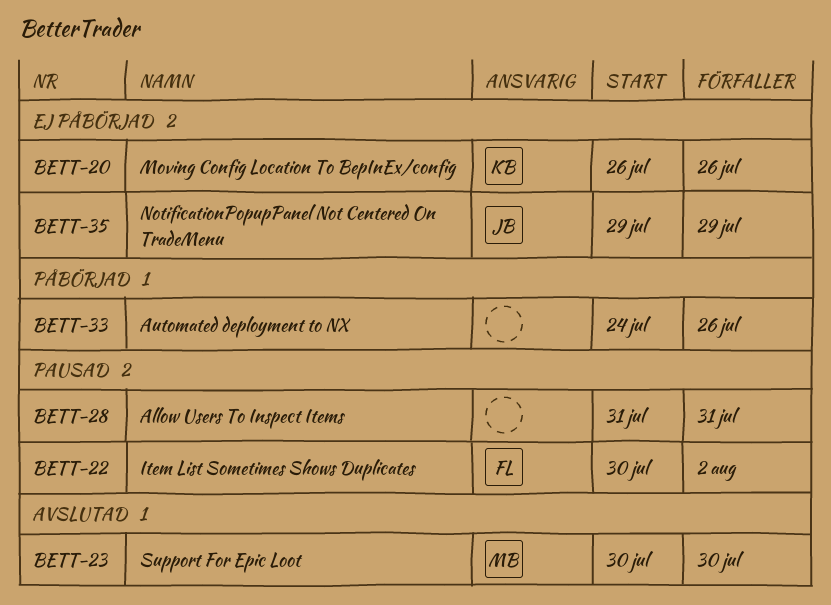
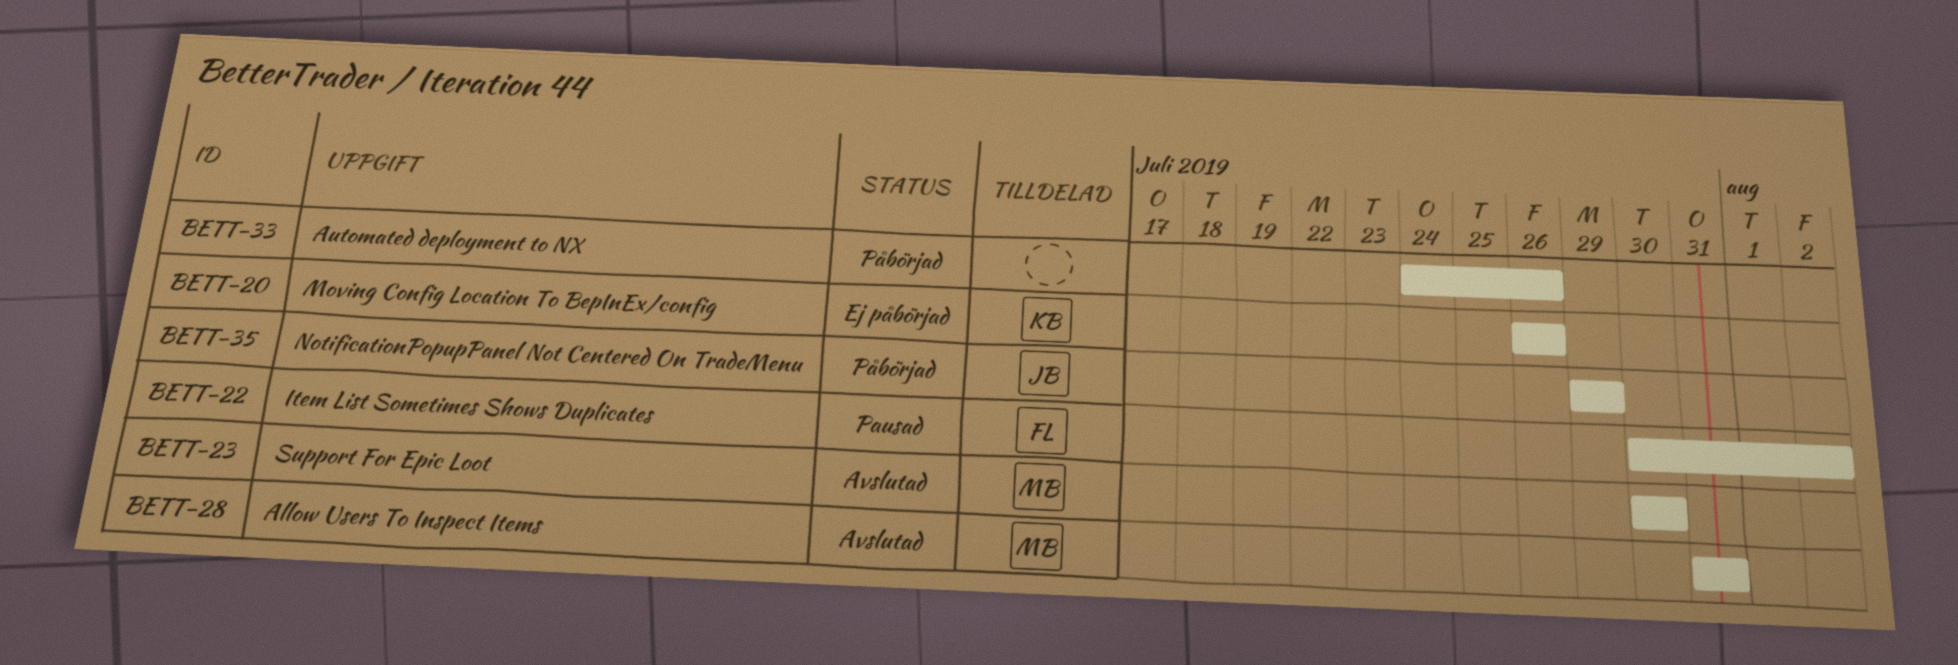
BETT-28, status: Pausad -> Avslutad
BETT-28, owner: none -> MB
BETT-35, status: Ej påbörjad -> Påbörjad

